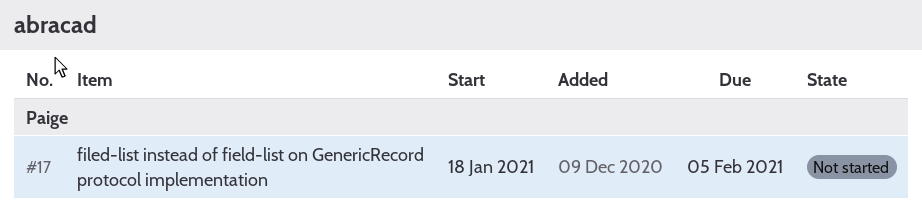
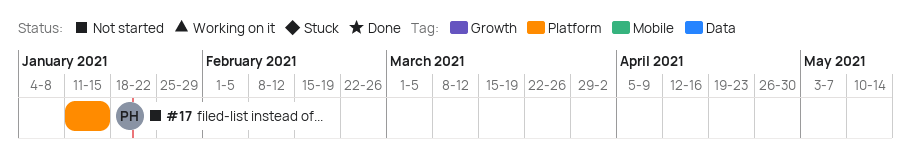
#17, start: Jan 18 -> Jan 11
#17, due: Feb 5 -> Jan 15

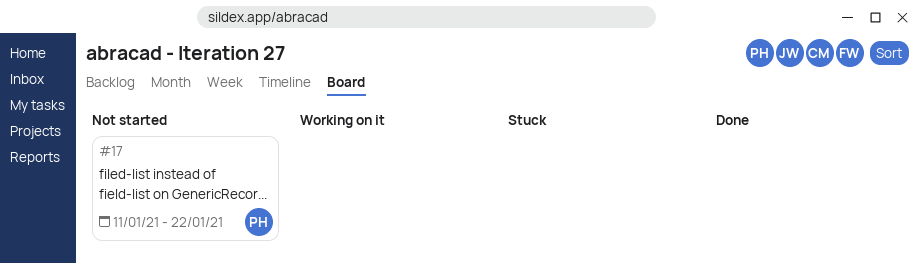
#17, due: Jan 15 -> Jan 22

